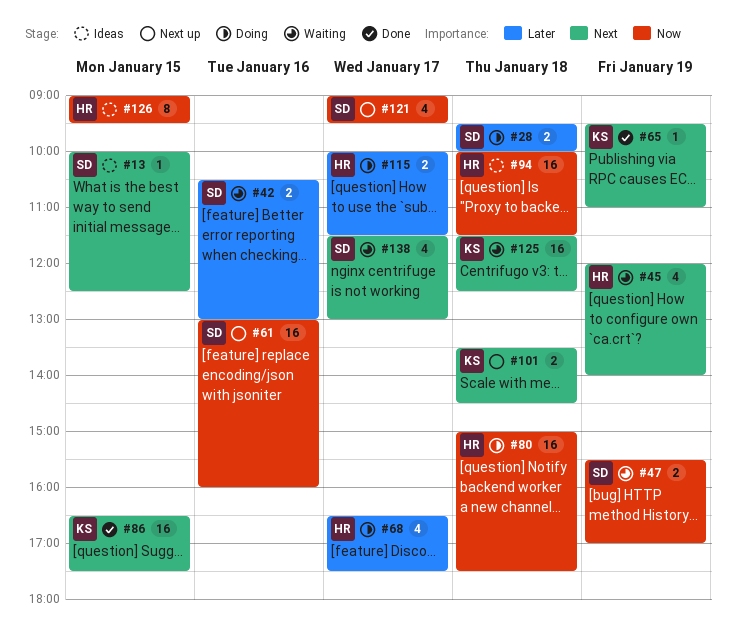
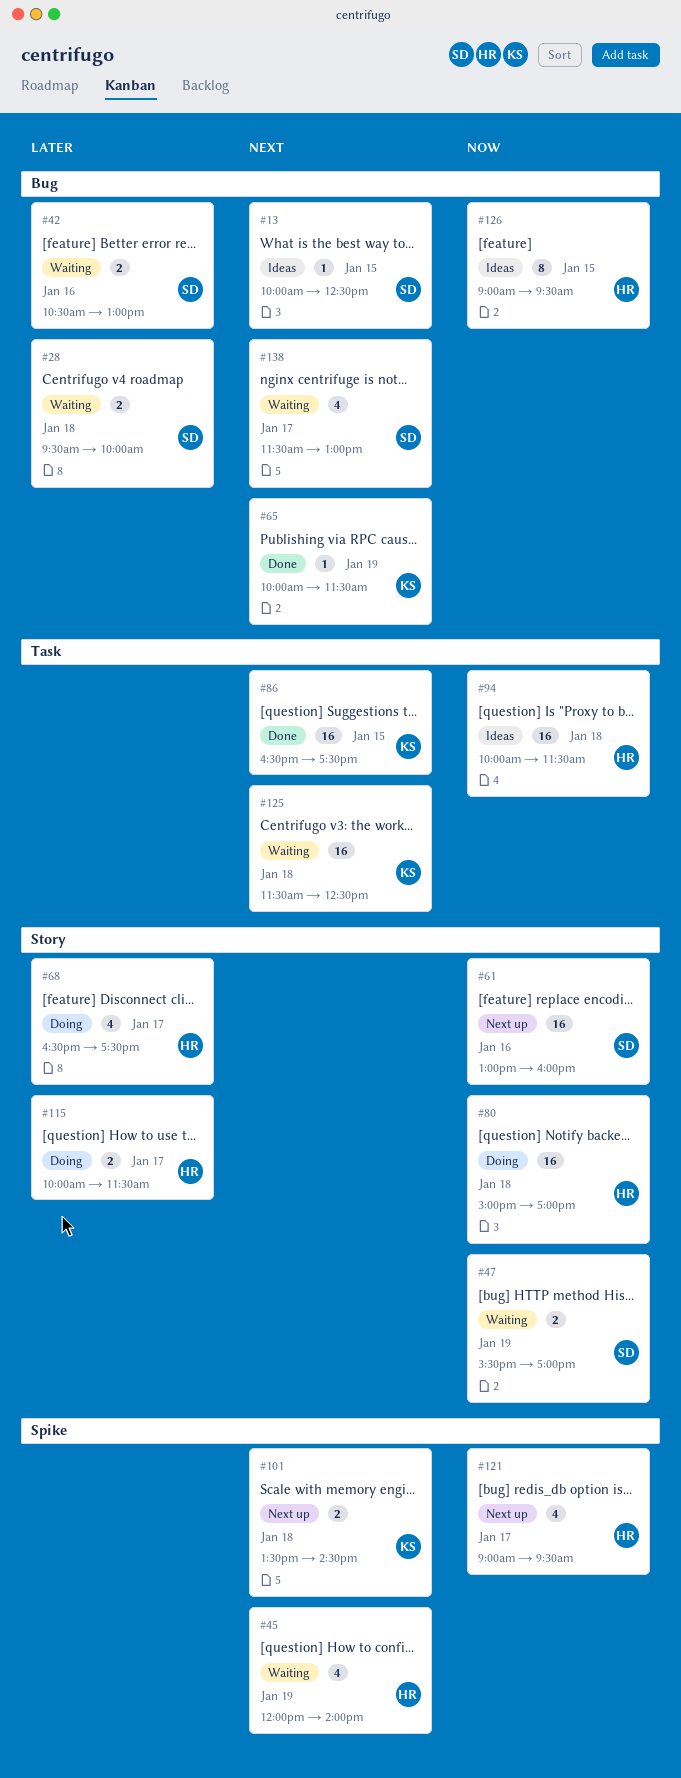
#28, status: Doing -> Waiting
#65, begins: 09:30 -> 10:00
#65, ends: 11:00 -> 11:30
#80, ends: 17:30 -> 17:00
#121, owner: SD -> HR

